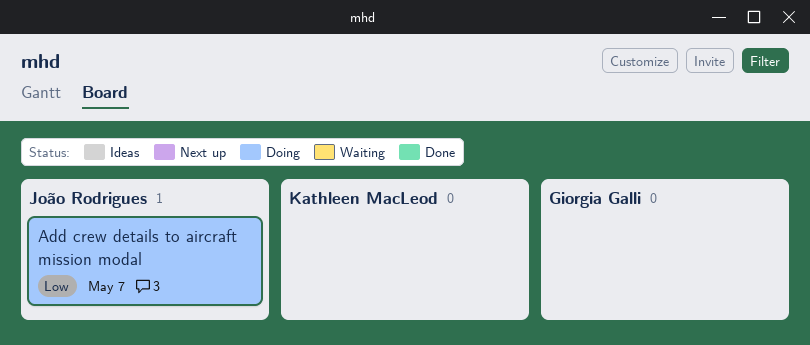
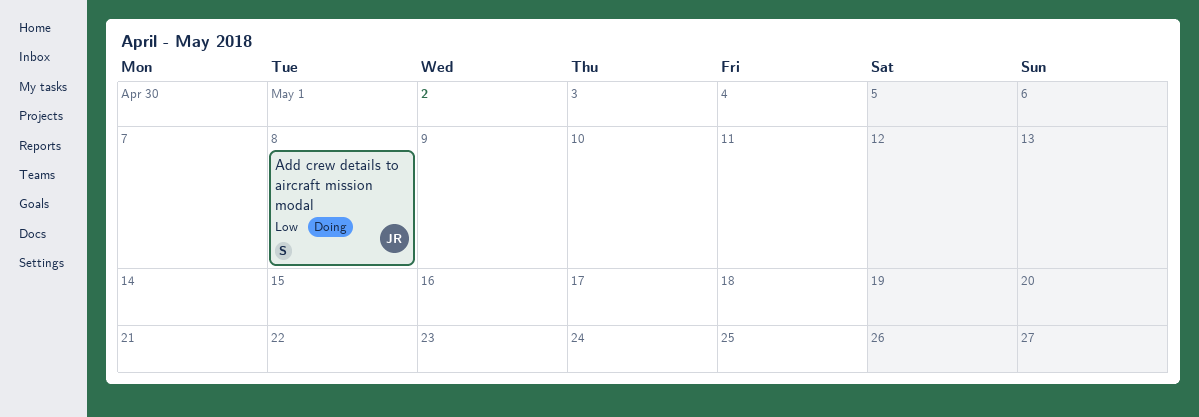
Add crew details to aircraft mission modal, due: May 7 -> May 8

